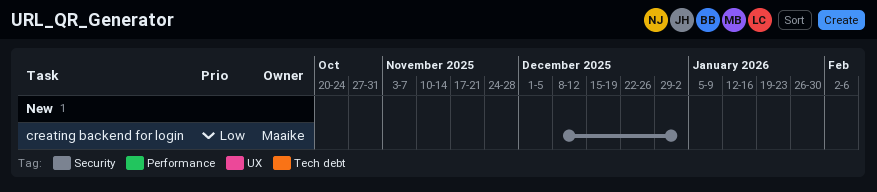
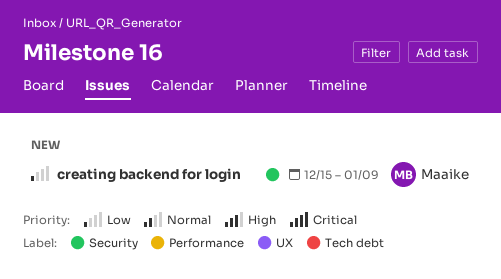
creating backend for login, start: Dec 8 -> Dec 15
creating backend for login, due: Jan 2 -> Jan 9

